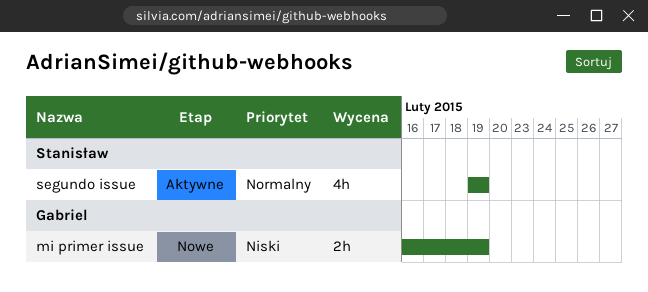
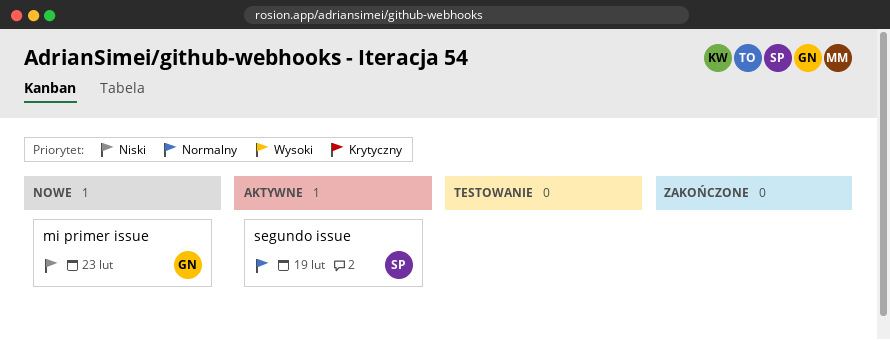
mi primer issue, due: Feb 19 -> Feb 23

